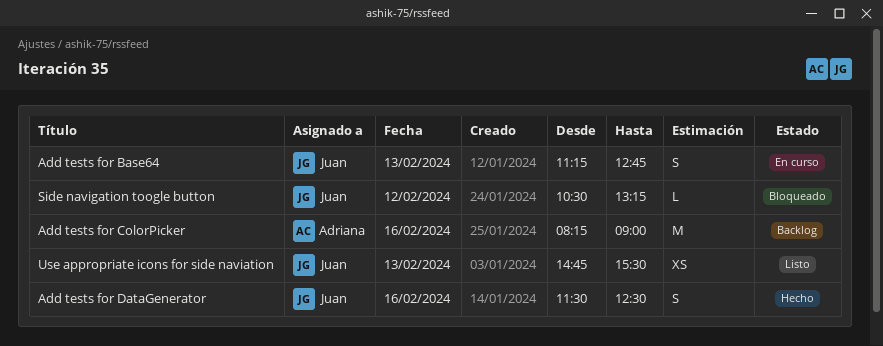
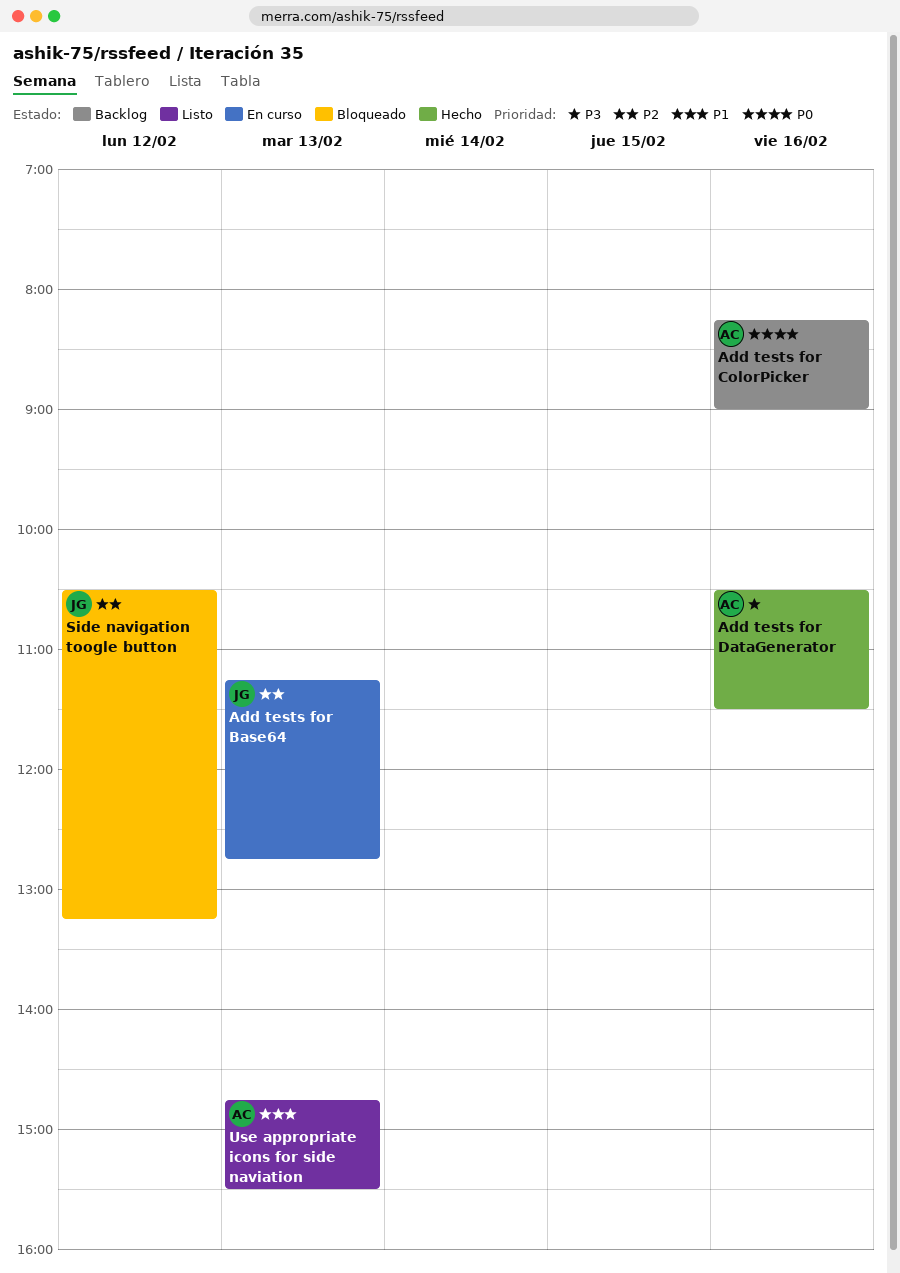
Add tests for DataGenerator, owner: Juan -> Adriana
Add tests for DataGenerator, begins: 11:30 -> 10:30
Add tests for DataGenerator, ends: 12:30 -> 11:30
Use appropriate icons for side naviation, owner: Juan -> Adriana

